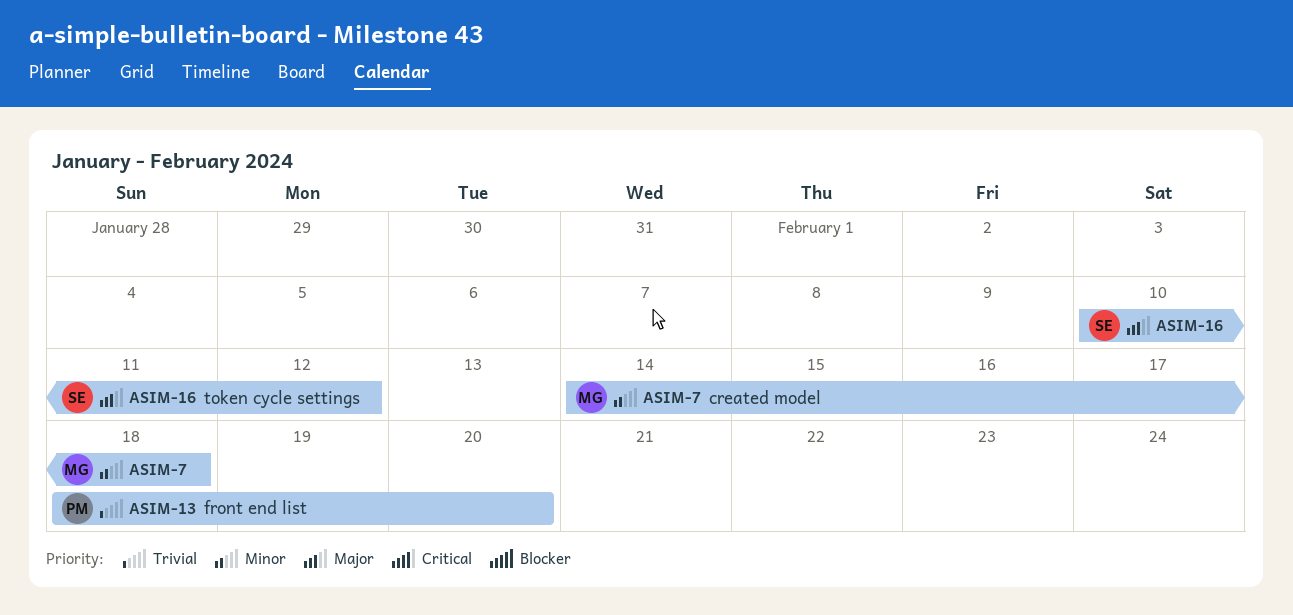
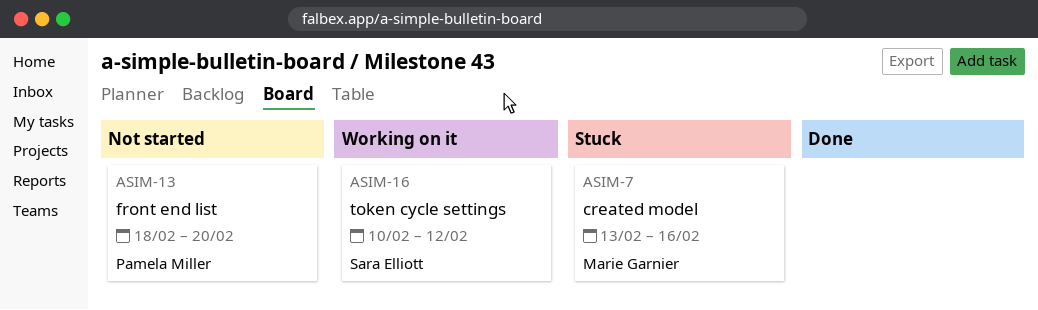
ASIM-7, start: Feb 14 -> Feb 13
ASIM-7, due: Feb 18 -> Feb 16

